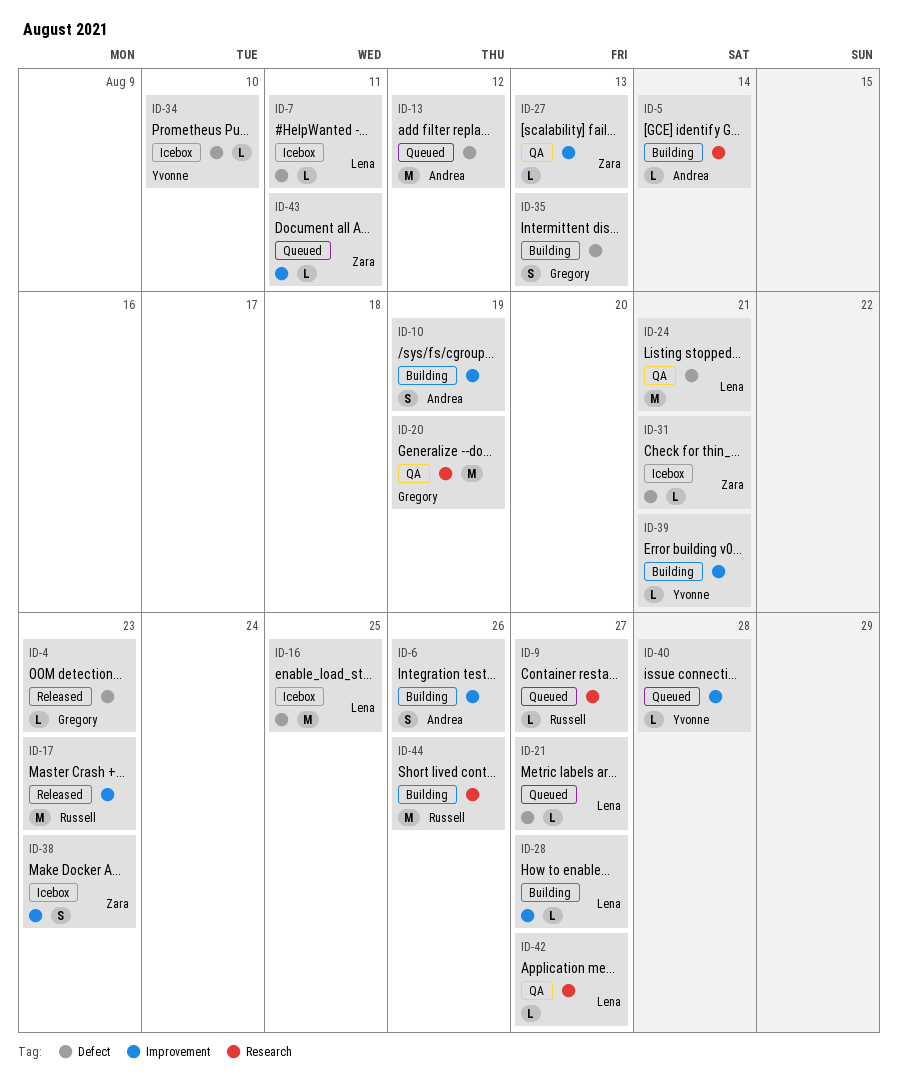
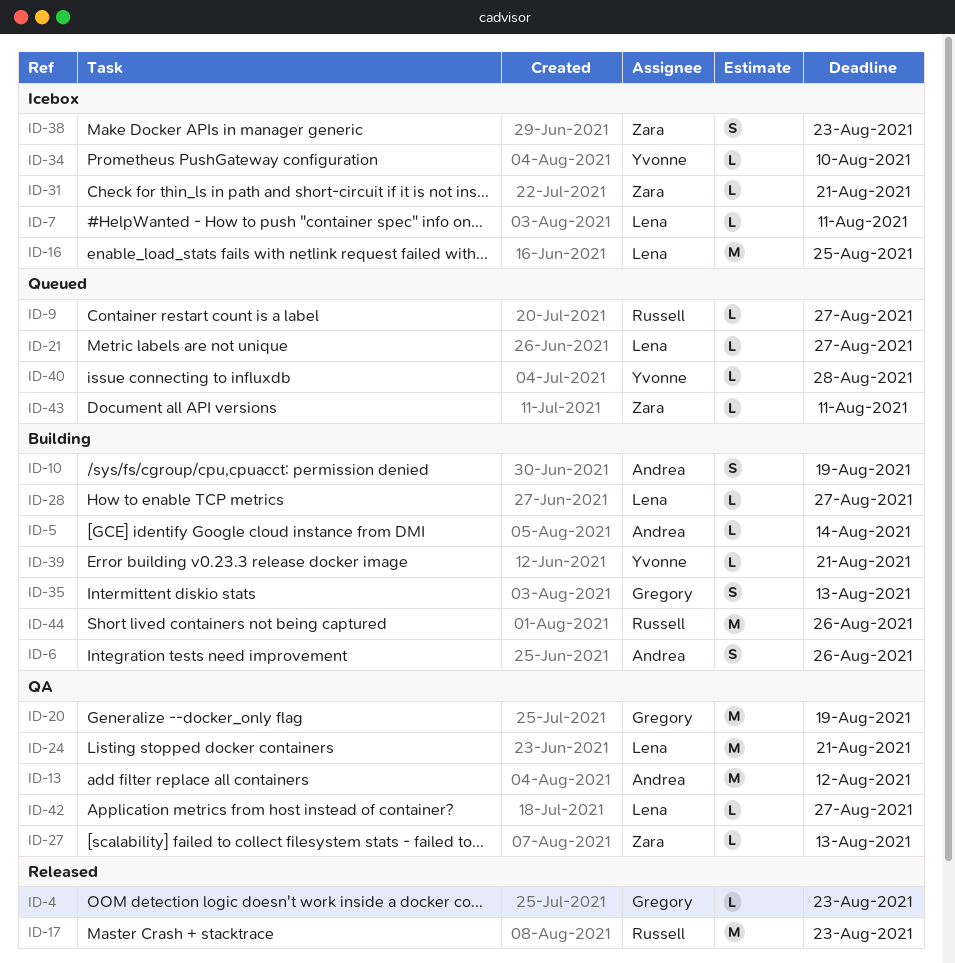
ID-13, status: Queued -> QA

